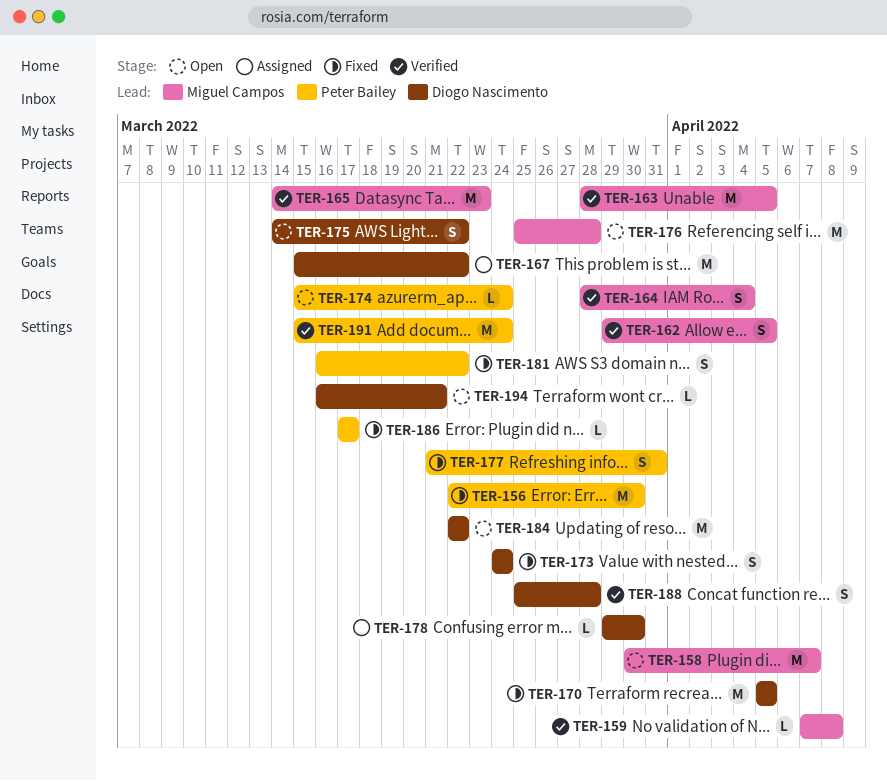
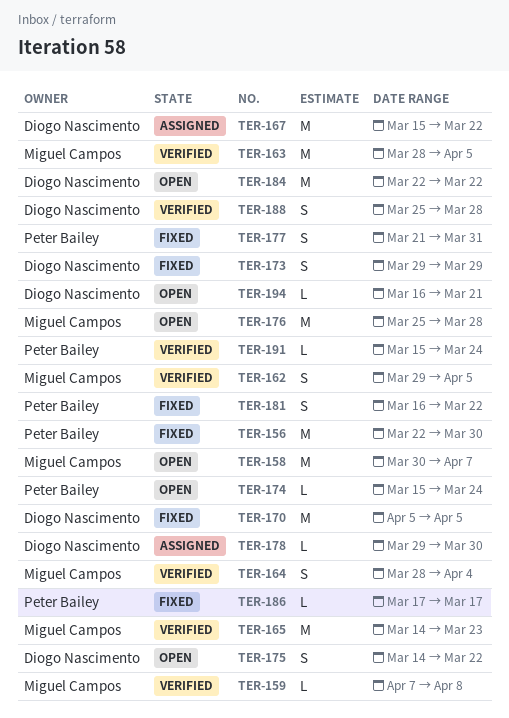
TER-173, start: Mar 24 -> Mar 29
TER-173, due: Mar 24 -> Mar 29
TER-191, estimate: M -> L

